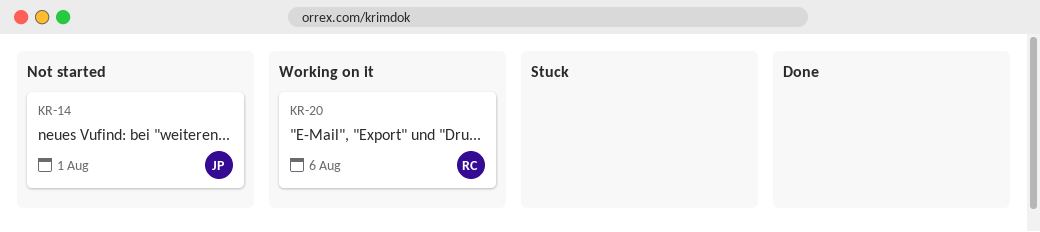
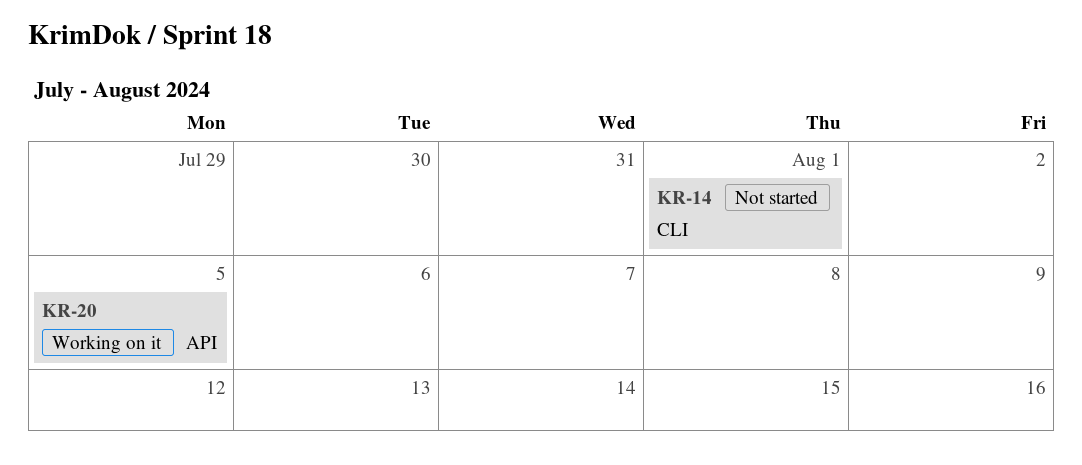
KR-20, due: Aug 6 -> Aug 5

